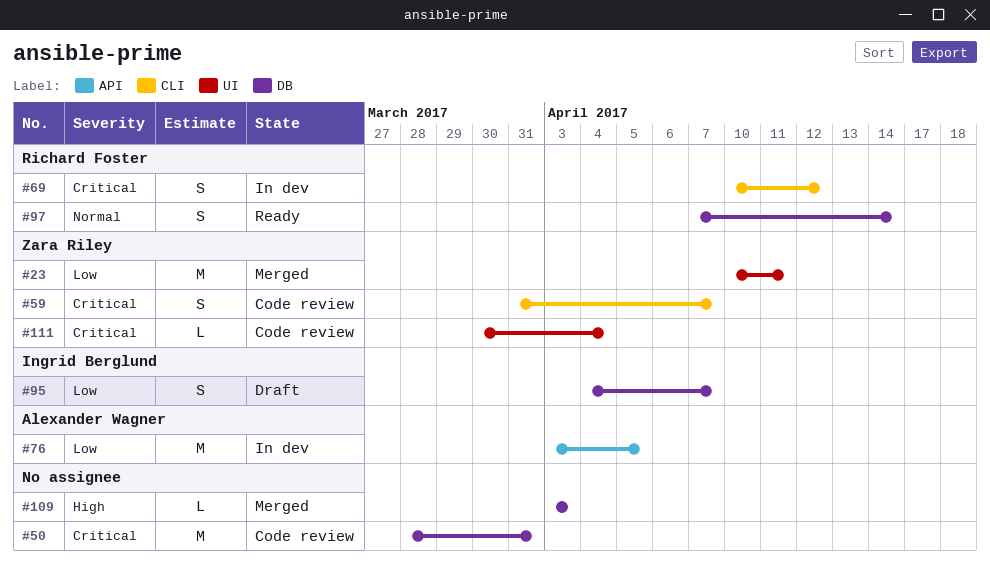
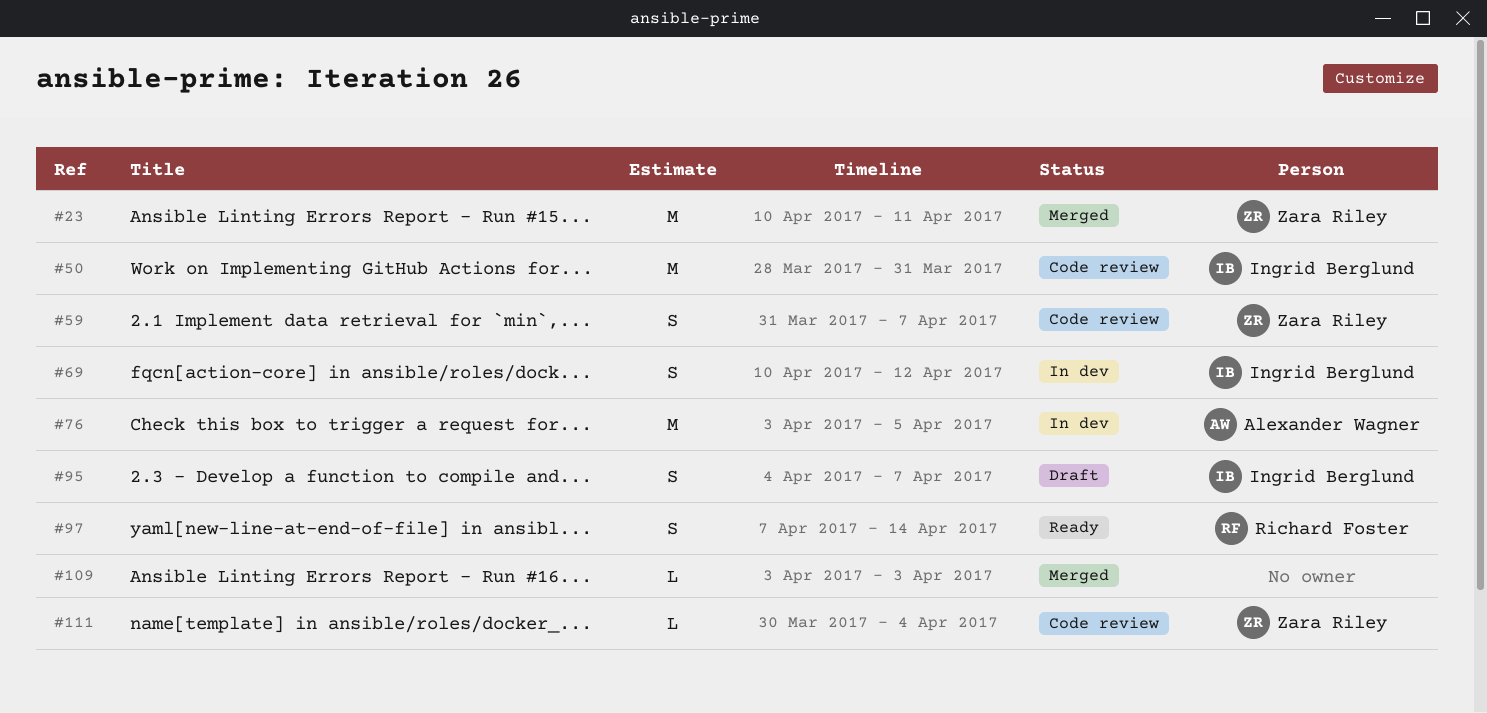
#50, owner: none -> Ingrid Berglund
#69, owner: Richard Foster -> Ingrid Berglund

